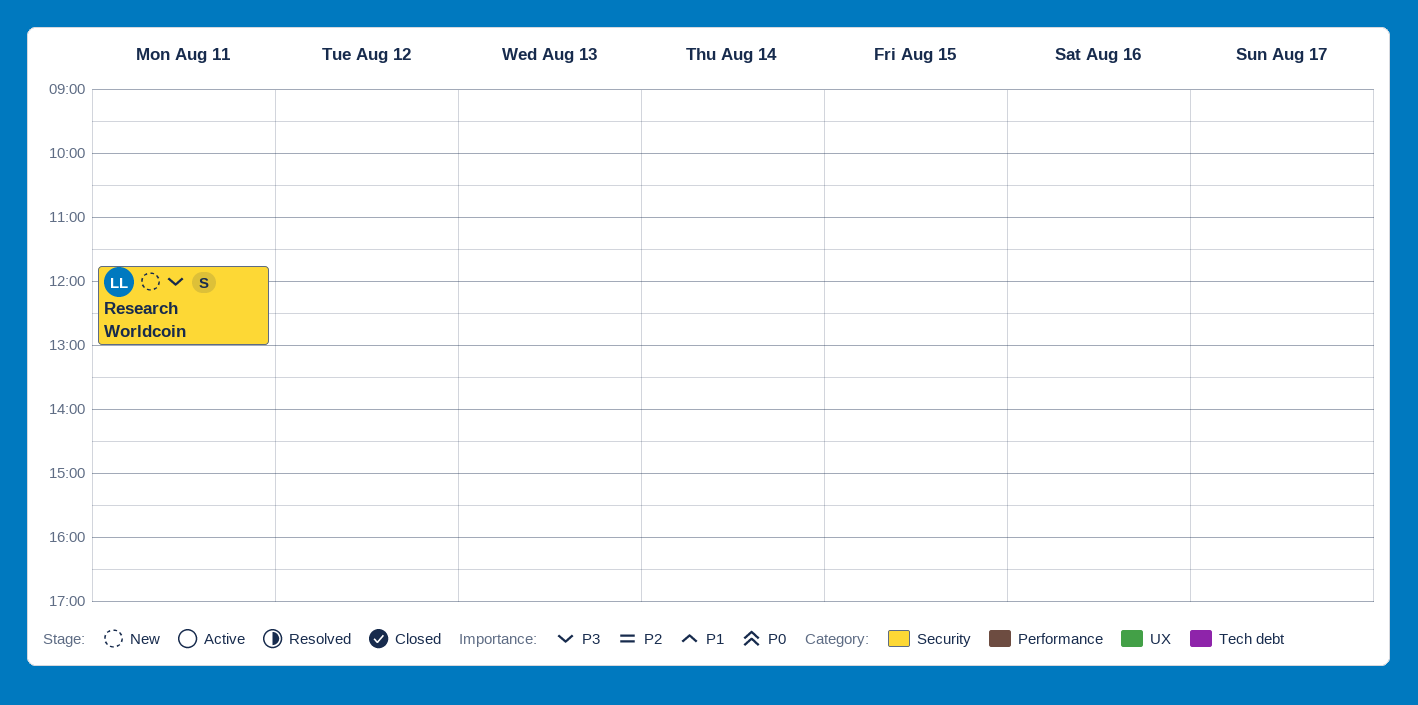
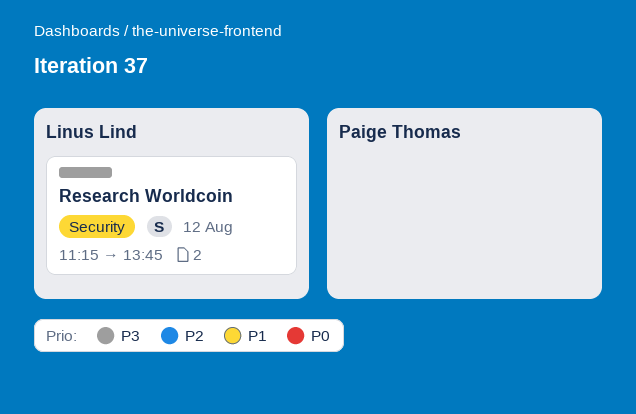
Research Worldcoin, day: Aug 11 -> Aug 12
Research Worldcoin, begins: 11:45 -> 11:15
Research Worldcoin, ends: 13:00 -> 13:45

